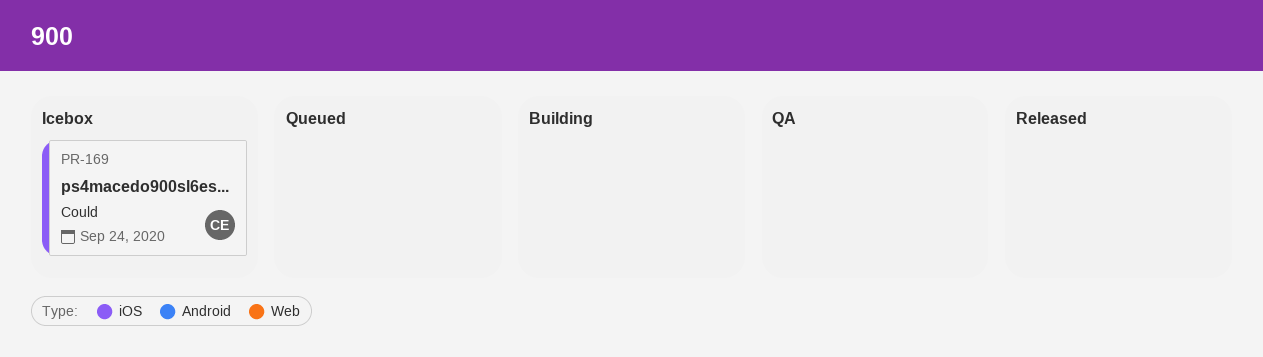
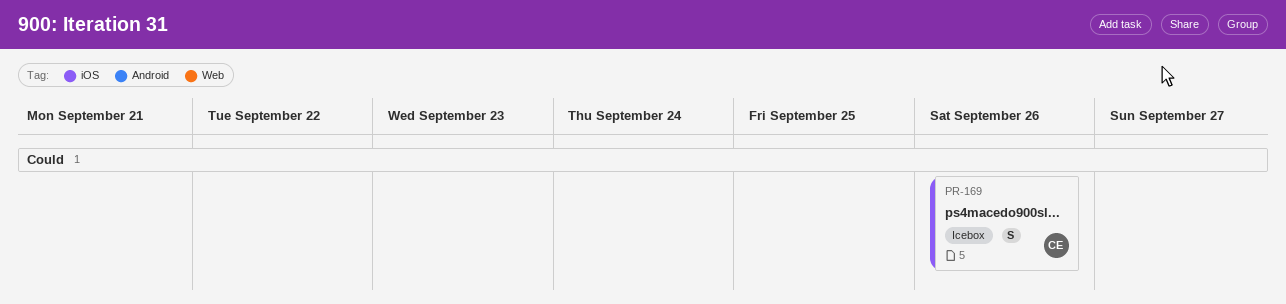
PR-169, due: Sep 24 -> Sep 26

